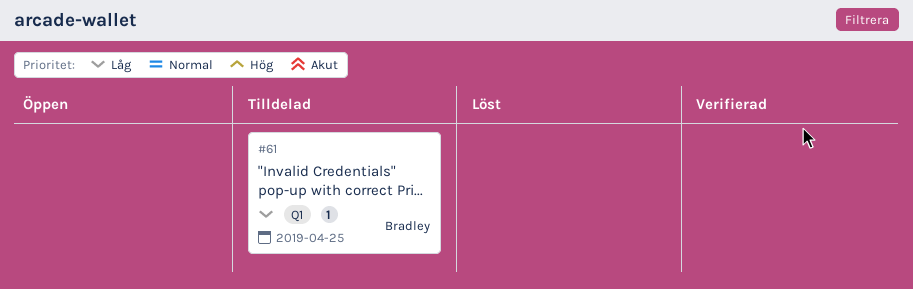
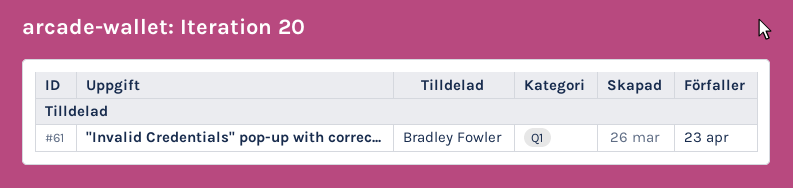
#61, due: Apr 25 -> Apr 23

